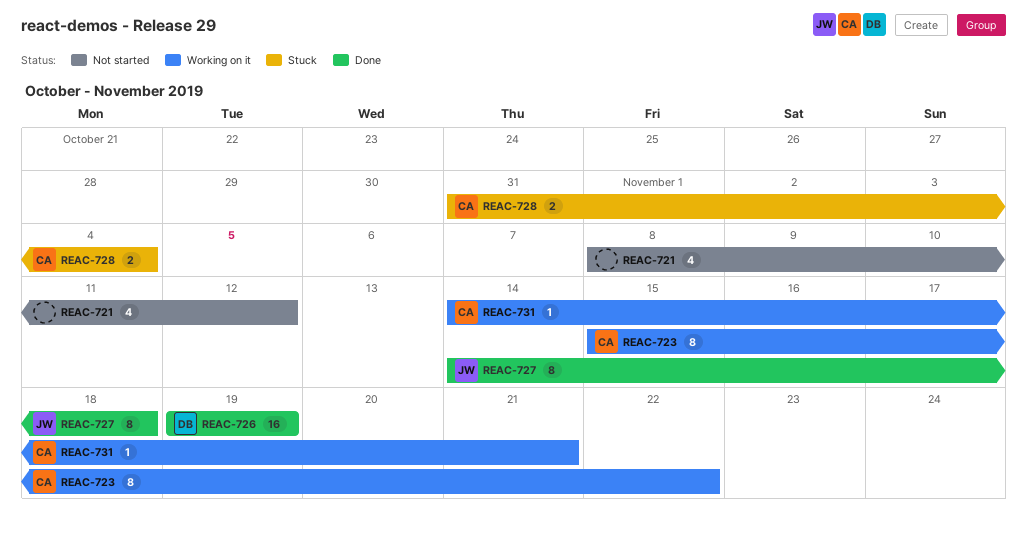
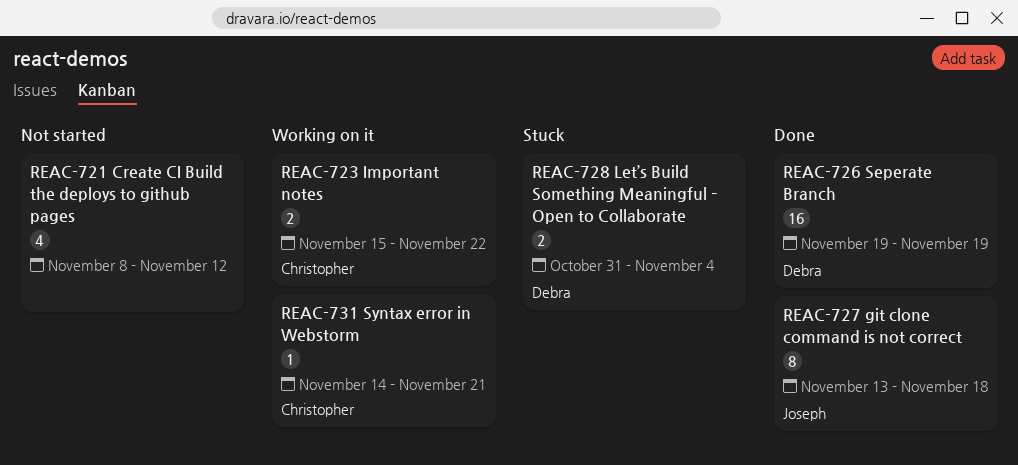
REAC-723, estimate: 8 -> 2
REAC-727, start: Nov 14 -> Nov 13
REAC-728, owner: Christopher -> Debra

